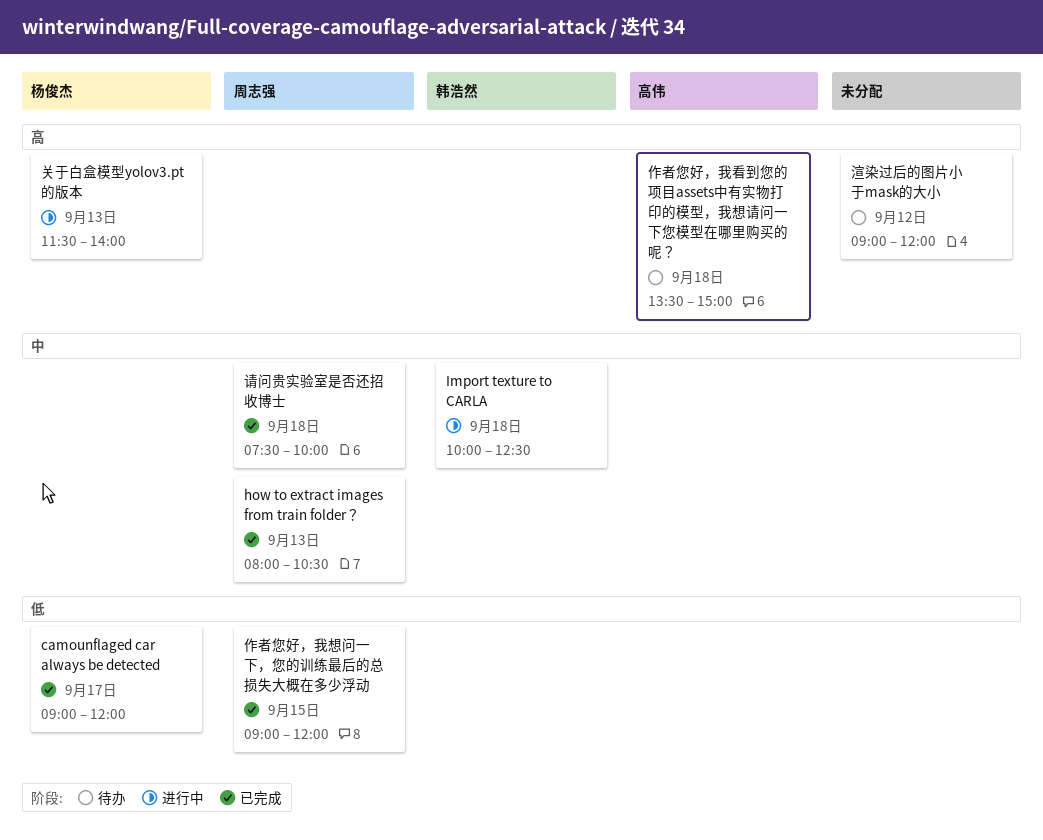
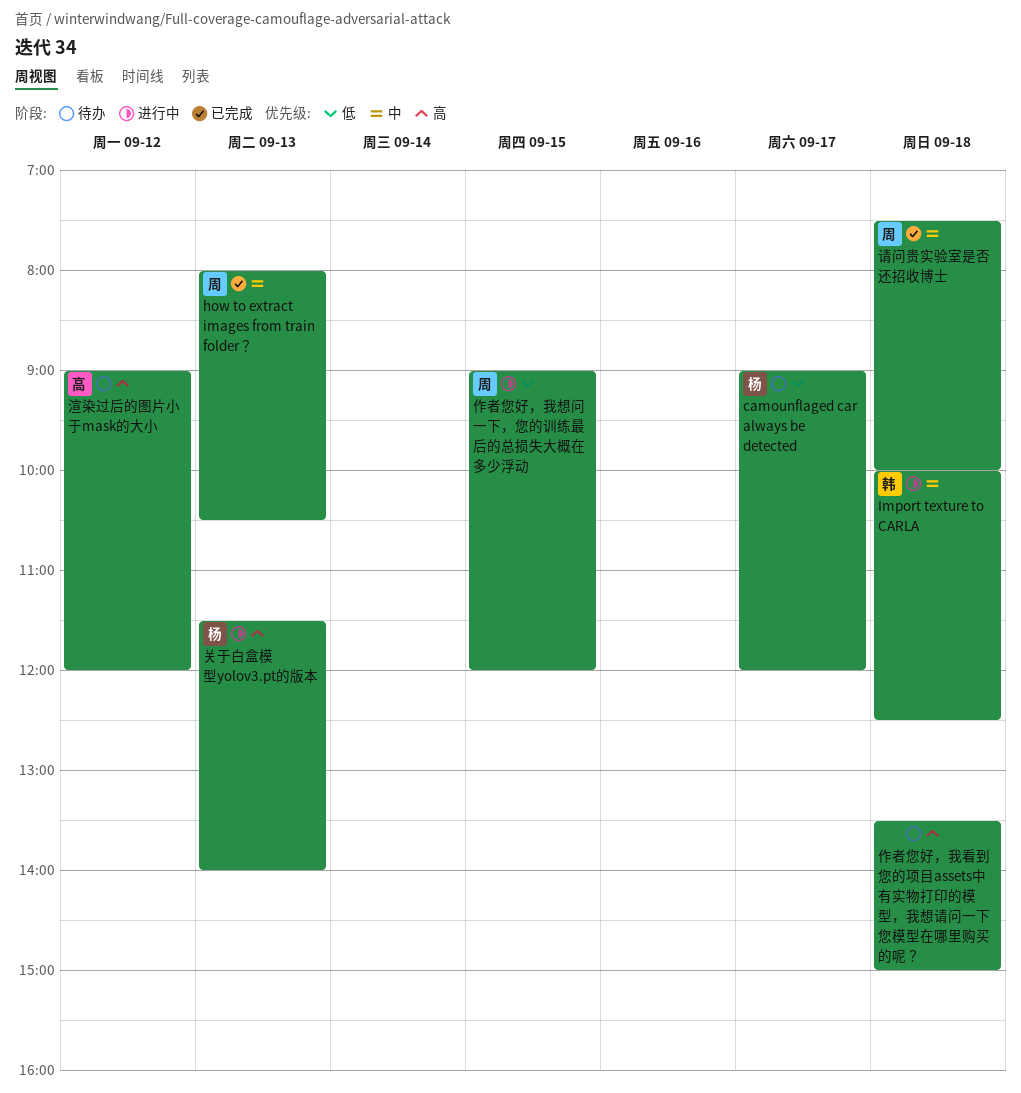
camounflaged car always be detected, status: 已完成 -> 待办
作者您好，我想问一下，您的训练最后的总损失大概在多少浮动, status: 已完成 -> 进行中
作者您好，我看到您的项目assets中有实物打印的模型，我想请问一下您模型在哪里购买的呢？, owner: 高伟 -> none
渲染过后的图片小于mask的大小, owner: none -> 高伟

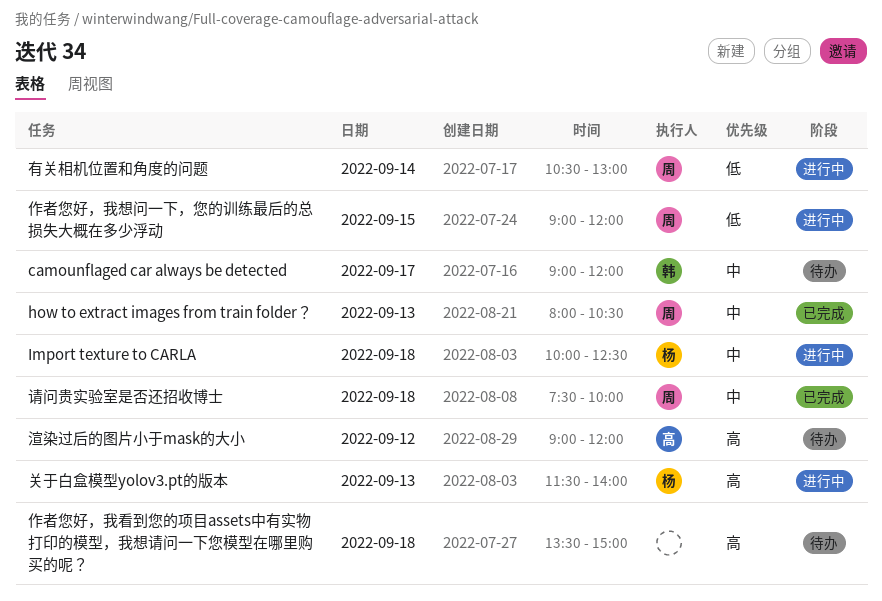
camounflaged car always be detected, owner: 杨 -> 韩
camounflaged car always be detected, priority: 低 -> 中
Import texture to CARLA, owner: 韩 -> 杨
有关相机位置和角度的问题: none -> present

